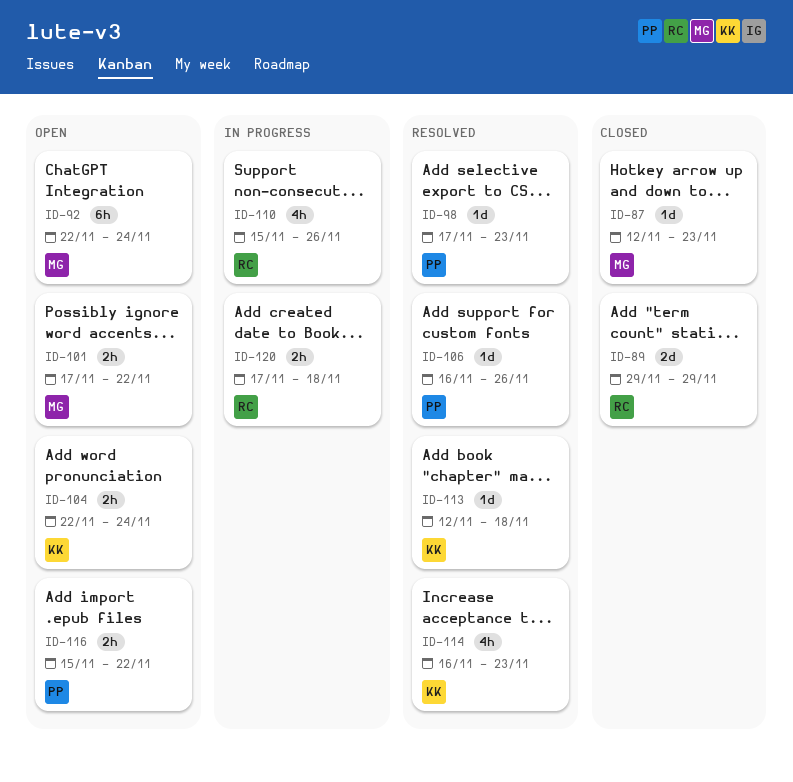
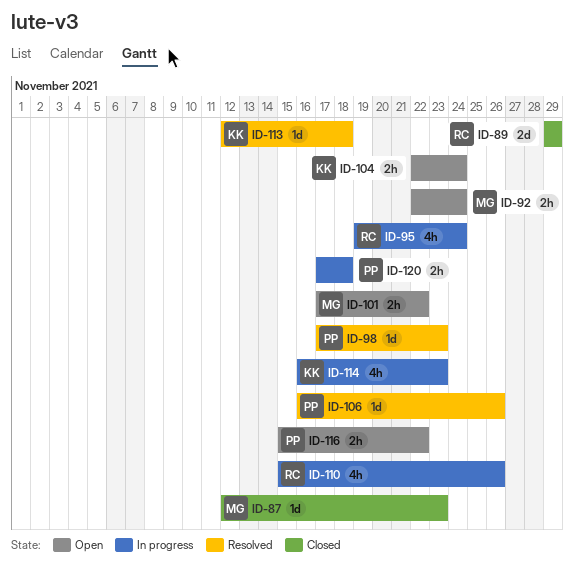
ID-92, estimate: 6h -> 2h
ID-95: none -> present
ID-114, status: Resolved -> In progress
ID-120, owner: RC -> PP

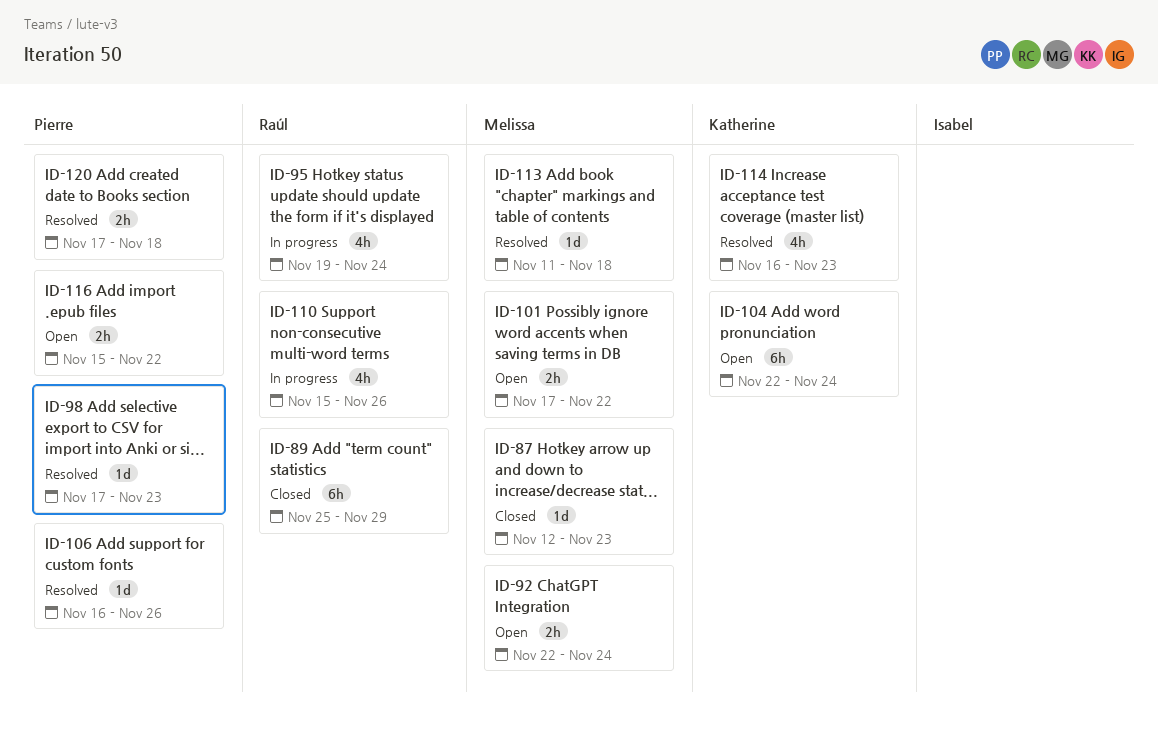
ID-89, estimate: 2d -> 6h
ID-89, start: Nov 29 -> Nov 25
ID-104, estimate: 2h -> 6h
ID-113, owner: Katherine -> Melissa
ID-113, start: Nov 12 -> Nov 11
ID-114, status: In progress -> Resolved
ID-120, status: In progress -> Resolved

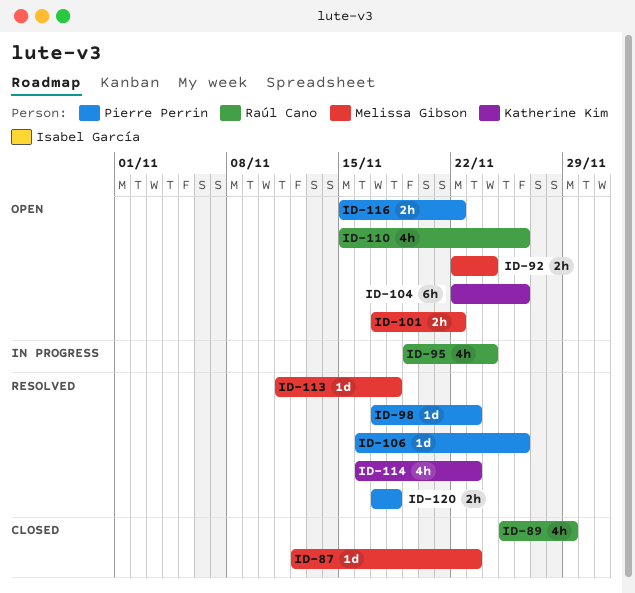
ID-89, estimate: 6h -> 4h
ID-104, due: Nov 24 -> Nov 26
ID-110, status: In progress -> Open

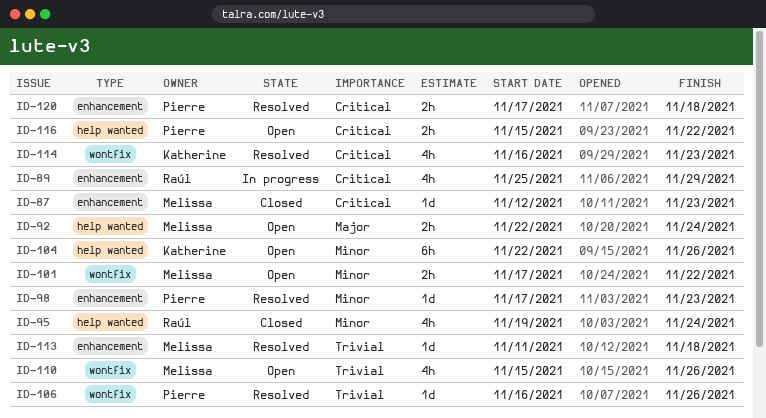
ID-89, status: Closed -> In progress
ID-95, status: In progress -> Closed
ID-110, owner: Raúl Cano -> Melissa Gibson

